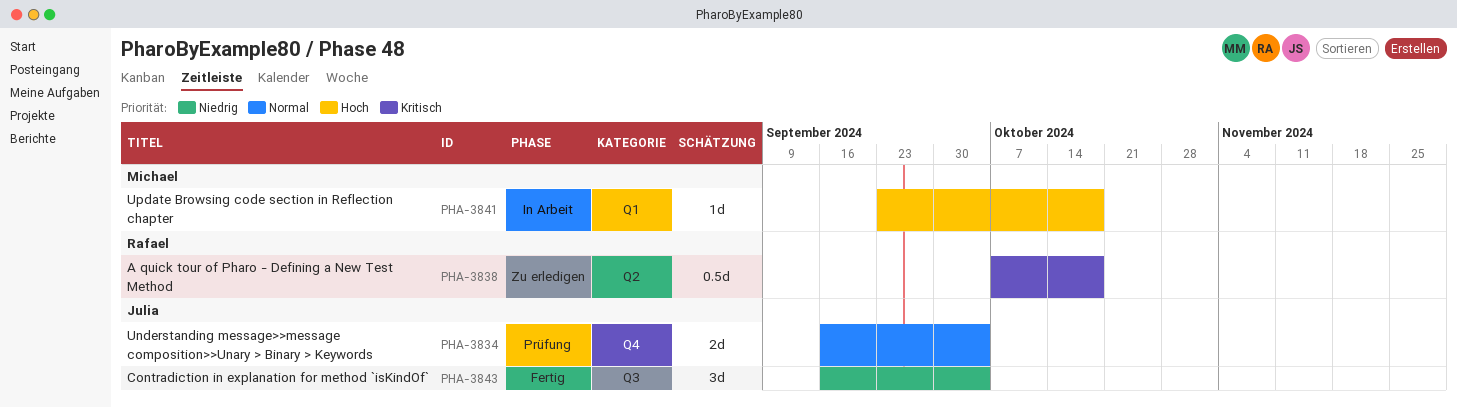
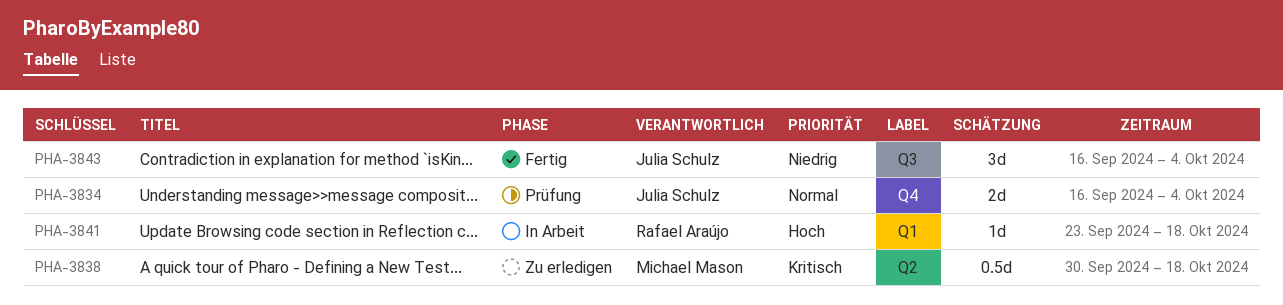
PHA-3838, owner: Rafael Araújo -> Michael Mason
PHA-3838, start: Oct 7 -> Sep 30
PHA-3841, owner: Michael Mason -> Rafael Araújo

